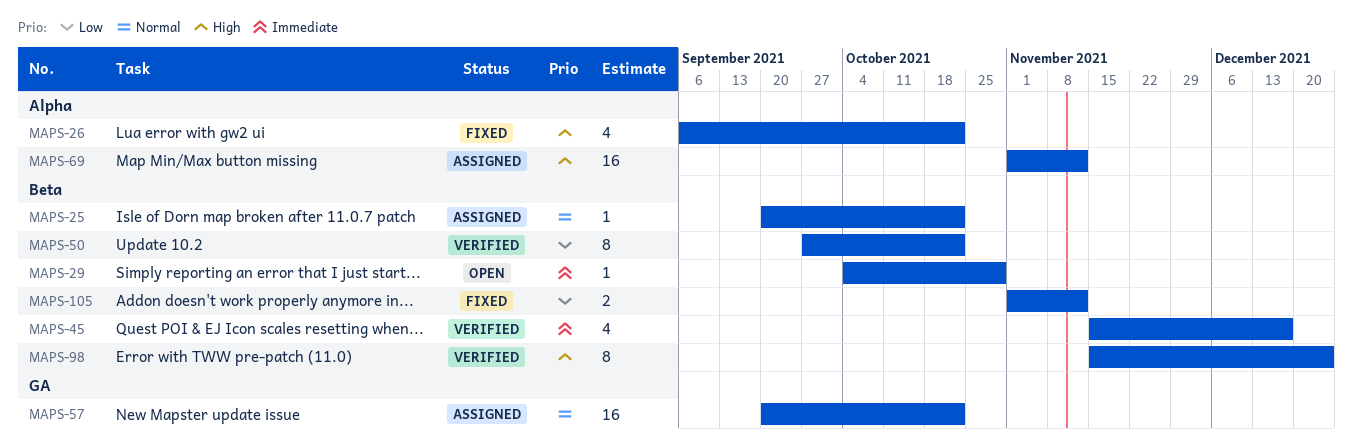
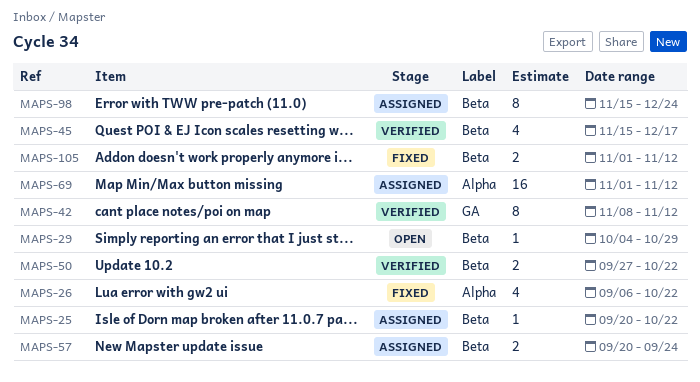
MAPS-42: none -> present
MAPS-50, estimate: 8 -> 2
MAPS-57, label: GA -> Beta
MAPS-57, estimate: 16 -> 2
MAPS-57, due: Oct 22 -> Sep 24
MAPS-98, status: Verified -> Assigned

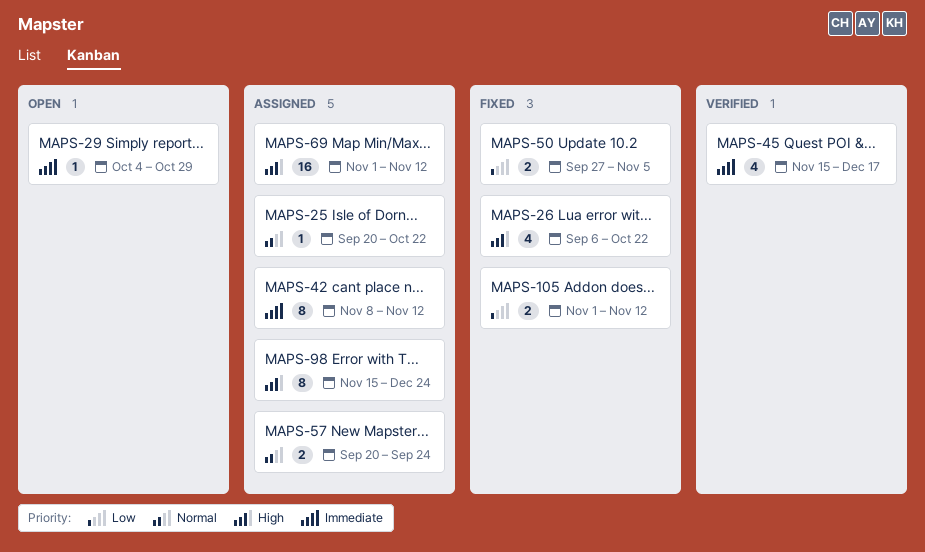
MAPS-42, status: Verified -> Assigned
MAPS-50, status: Verified -> Fixed
MAPS-50, due: Oct 22 -> Nov 5

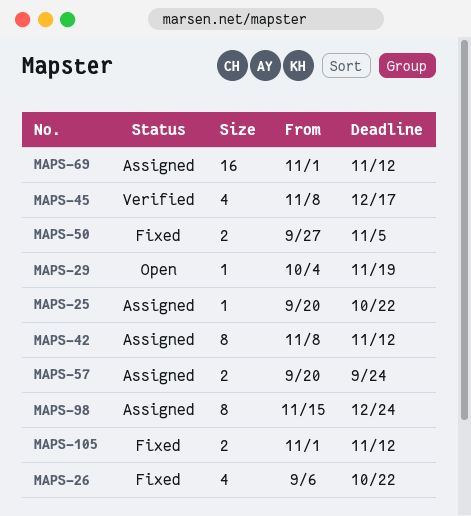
MAPS-29, due: Oct 29 -> Nov 19
MAPS-45, start: Nov 15 -> Nov 8

